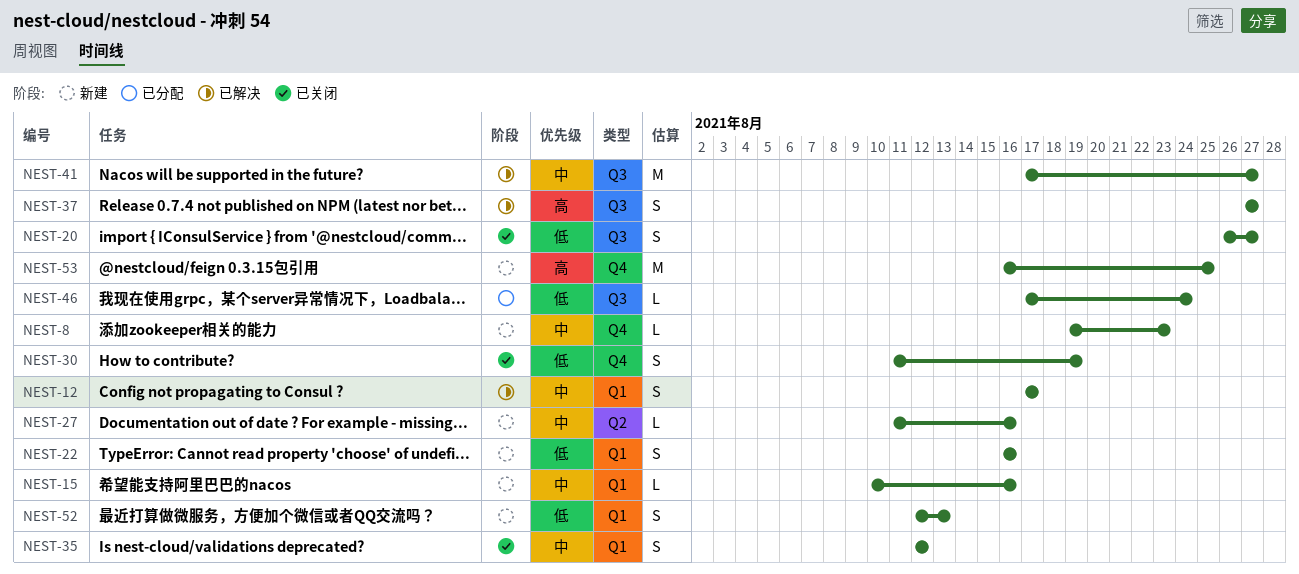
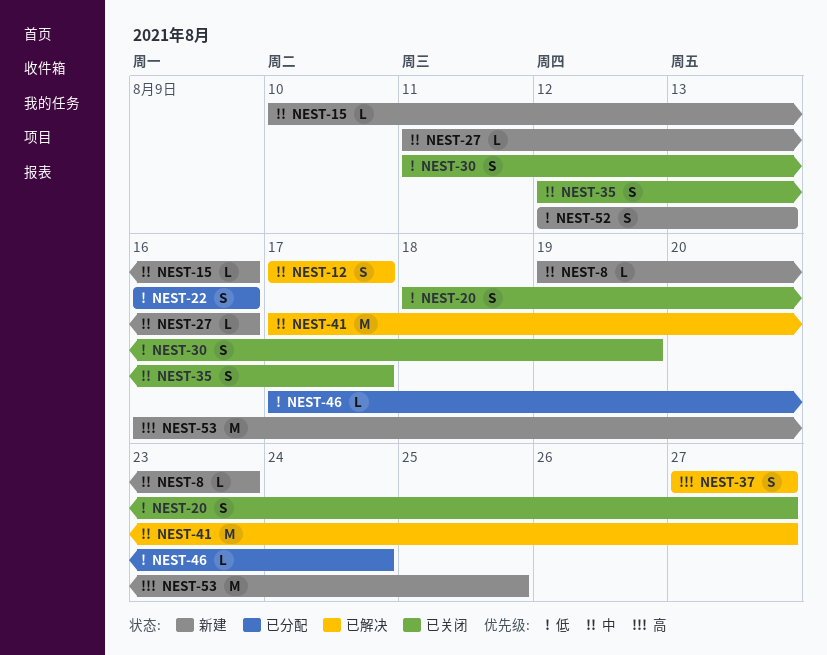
NEST-20, start: Aug 26 -> Aug 18
NEST-22, status: 新建 -> 已分配
NEST-35, due: Aug 12 -> Aug 17

